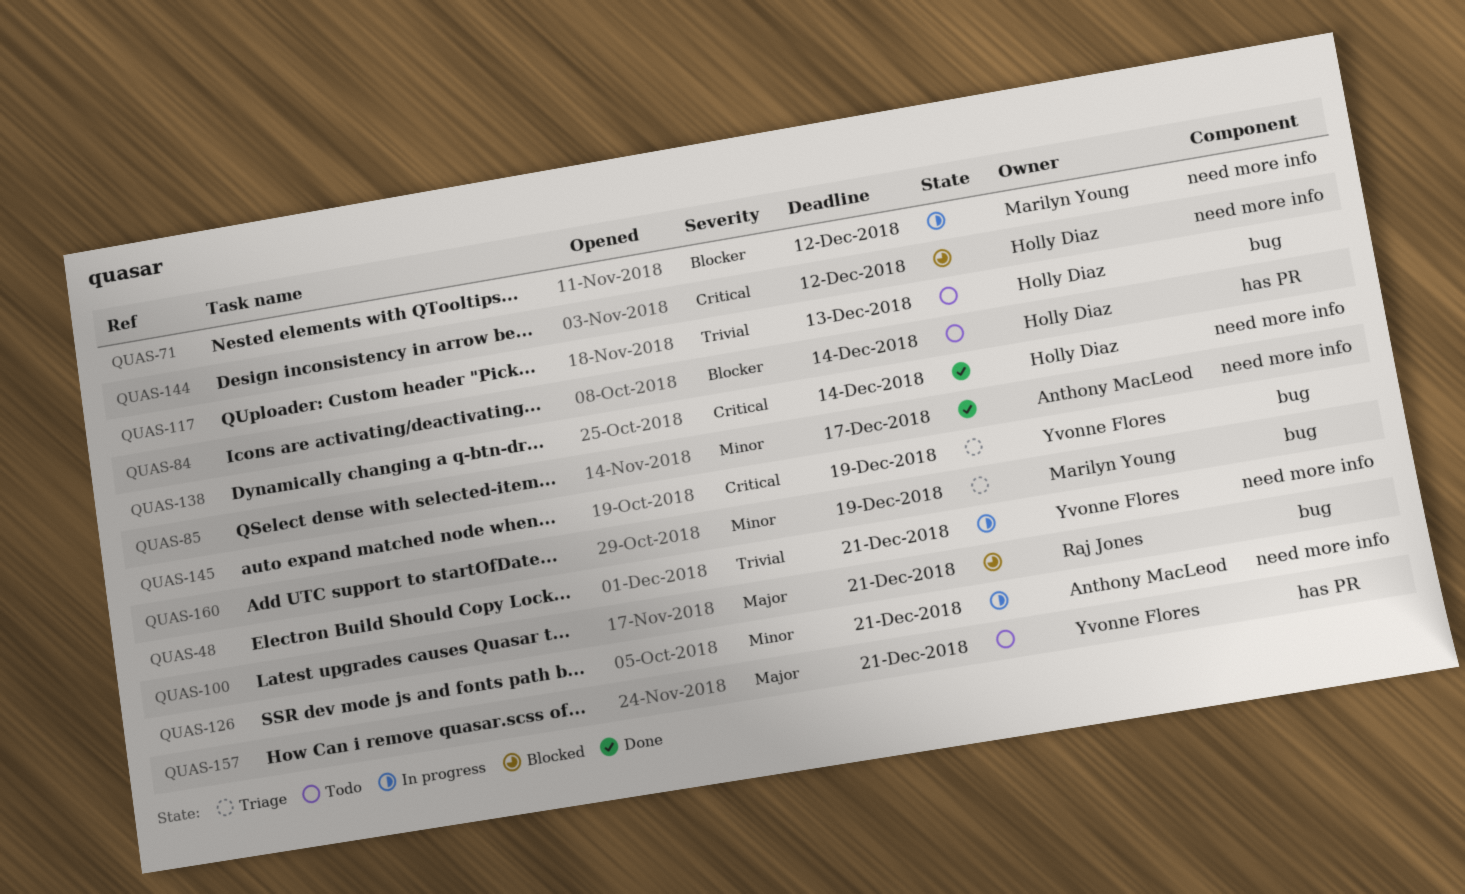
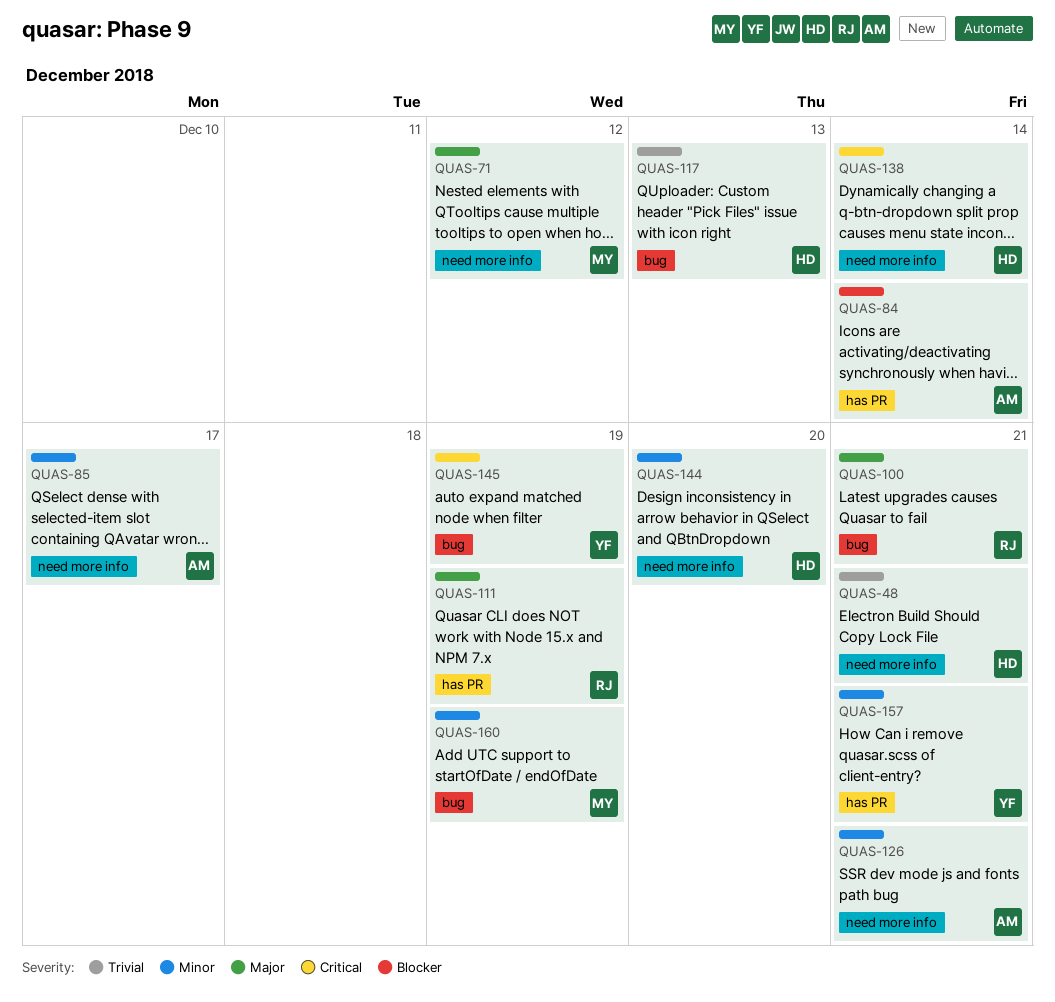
QUAS-48, owner: Yvonne Flores -> Holly Diaz
QUAS-71, priority: Blocker -> Major
QUAS-84, owner: Holly Diaz -> Anthony MacLeod
QUAS-111: none -> present
QUAS-144, priority: Critical -> Minor
QUAS-144, due: Dec 12 -> Dec 20
QUAS-157, priority: Major -> Minor

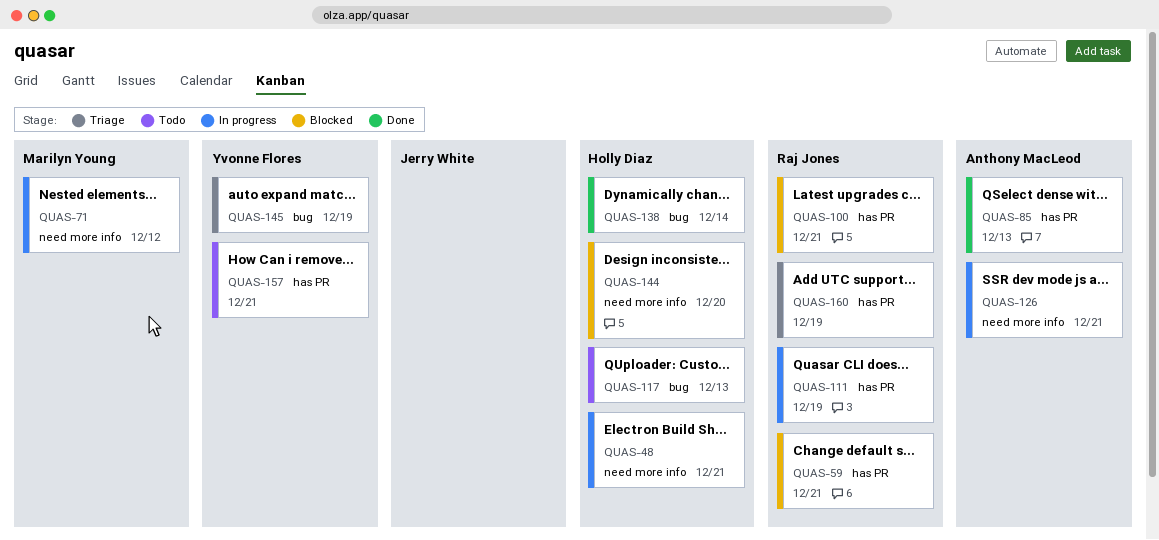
QUAS-59: none -> present
QUAS-84: present -> none
QUAS-85, label: need more info -> has PR
QUAS-85, due: Dec 17 -> Dec 13
QUAS-100, label: bug -> has PR
QUAS-138, label: need more info -> bug
QUAS-160, owner: Marilyn Young -> Raj Jones
QUAS-160, label: bug -> has PR

